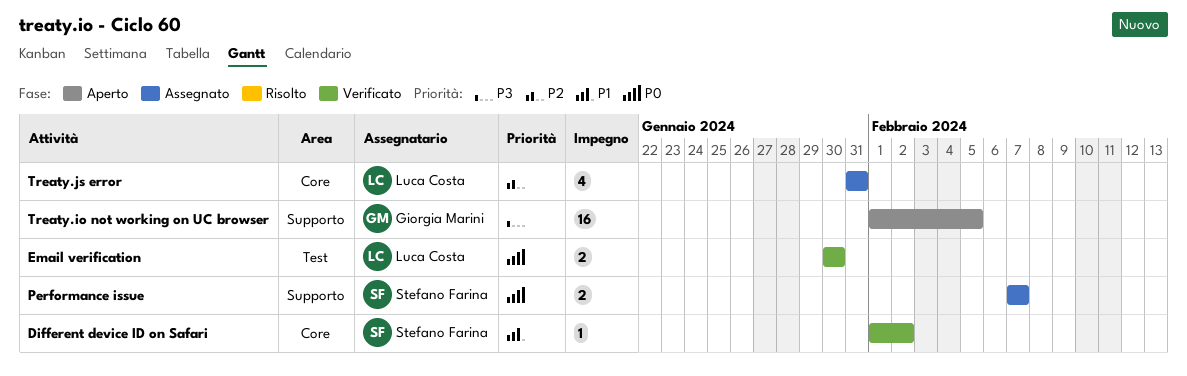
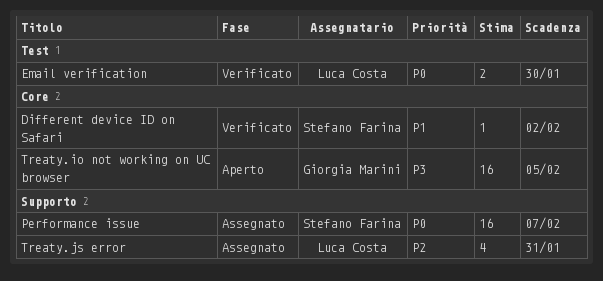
Performance issue, estimate: 2 -> 16
Treaty.io not working on UC browser, label: Supporto -> Core
Treaty.js error, label: Core -> Supporto

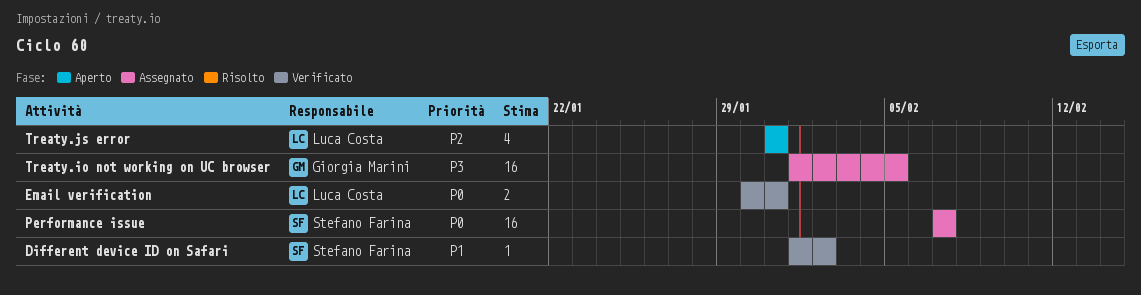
Email verification, due: Jan 30 -> Jan 31
Treaty.io not working on UC browser, status: Aperto -> Assegnato
Treaty.js error, status: Assegnato -> Aperto

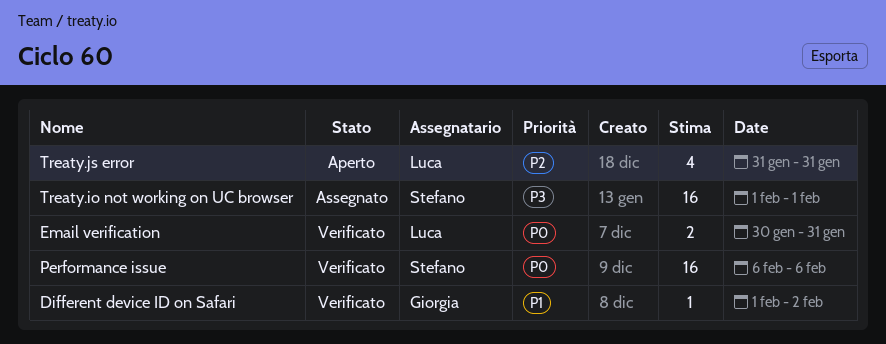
Different device ID on Safari, owner: Stefano Farina -> Giorgia Marini
Performance issue, status: Assegnato -> Verificato
Performance issue, start: Feb 7 -> Feb 6
Performance issue, due: Feb 7 -> Feb 6
Treaty.io not working on UC browser, owner: Giorgia Marini -> Stefano Farina
Treaty.io not working on UC browser, due: Feb 5 -> Feb 1

